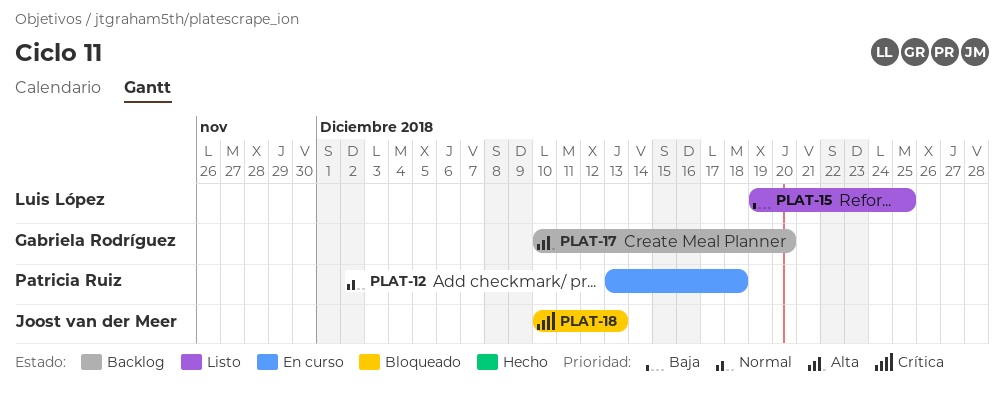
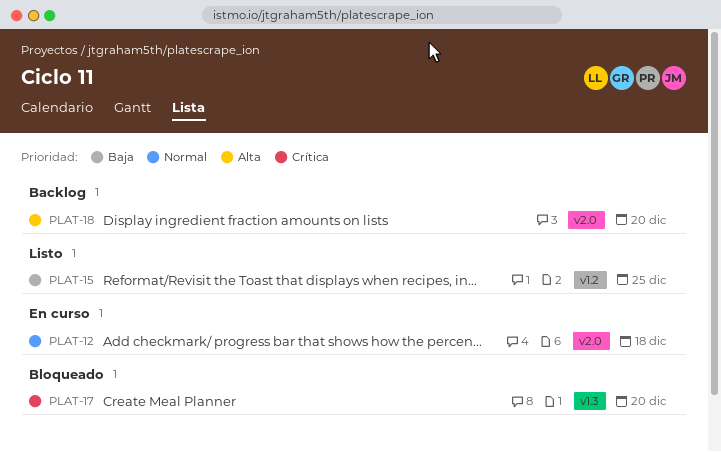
PLAT-17, status: Backlog -> Bloqueado
PLAT-17, priority: Alta -> Crítica
PLAT-18, status: Bloqueado -> Backlog
PLAT-18, priority: Crítica -> Alta
PLAT-18, due: Dec 13 -> Dec 20

